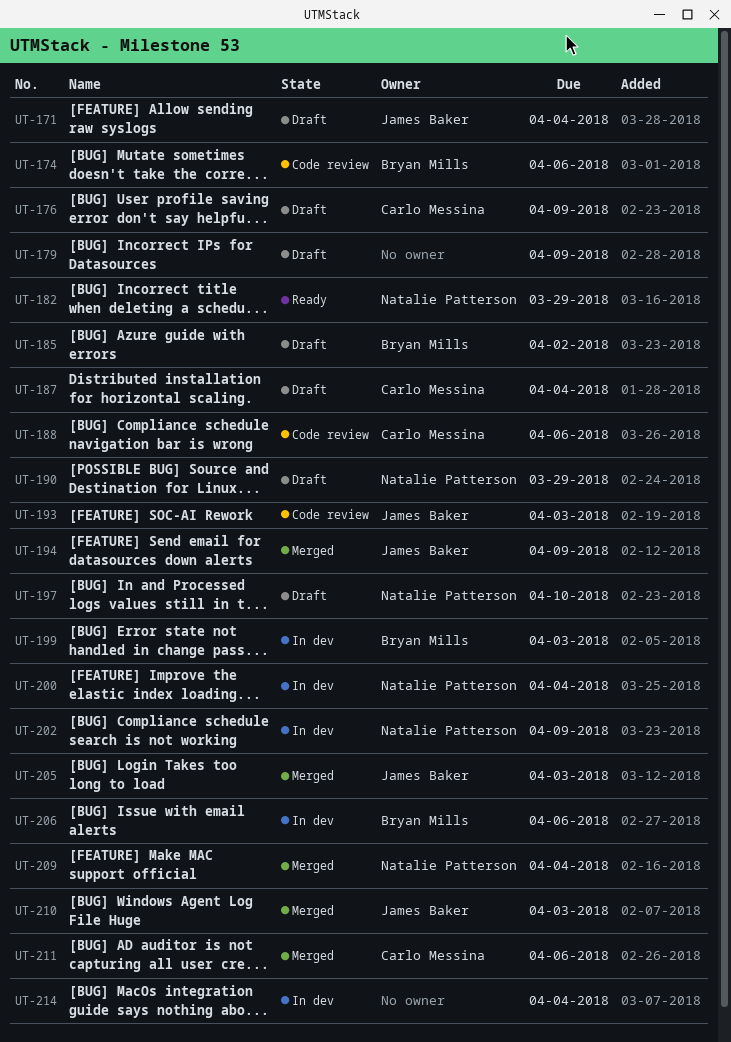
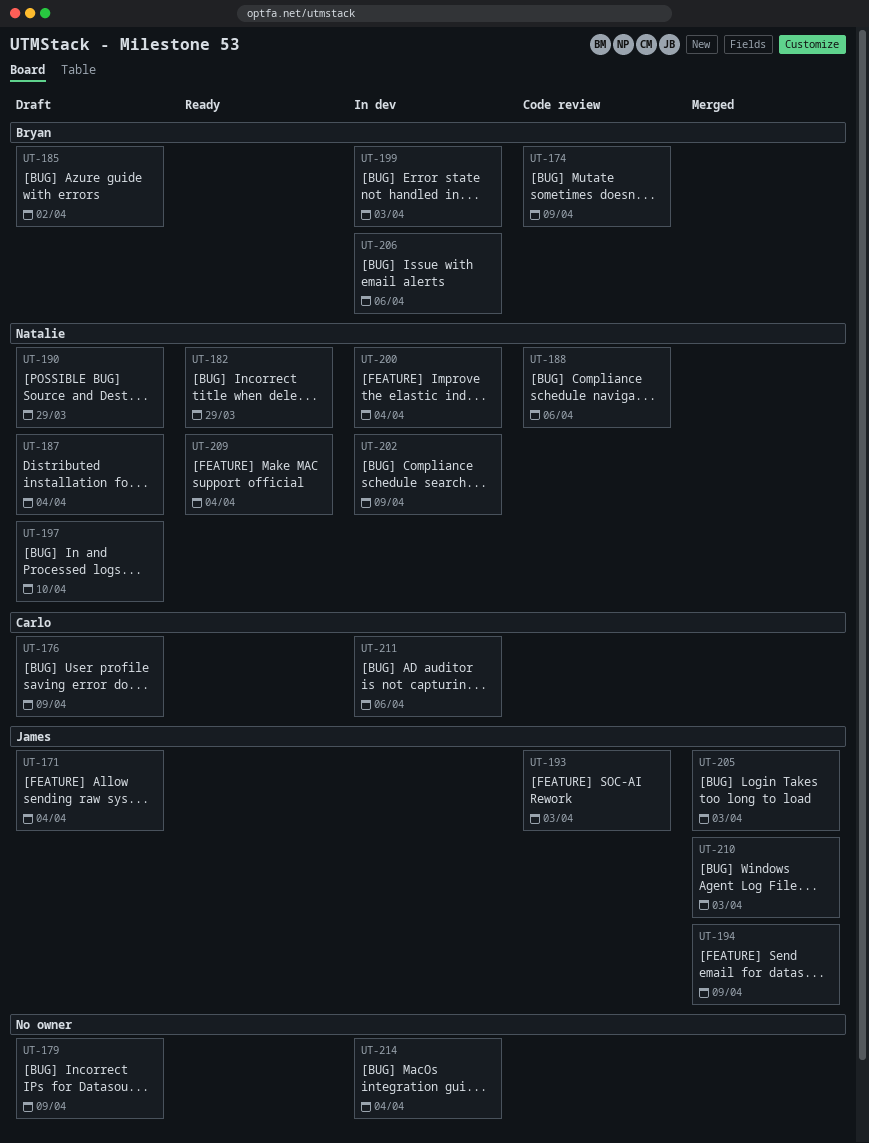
UT-174, due: Apr 6 -> Apr 9
UT-187, owner: Carlo Messina -> Natalie Patterson
UT-188, owner: Carlo Messina -> Natalie Patterson
UT-209, status: Merged -> Ready
UT-211, status: Merged -> In dev

